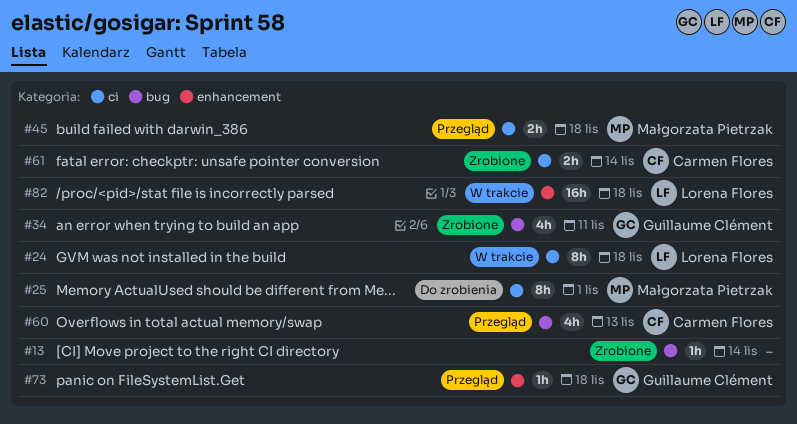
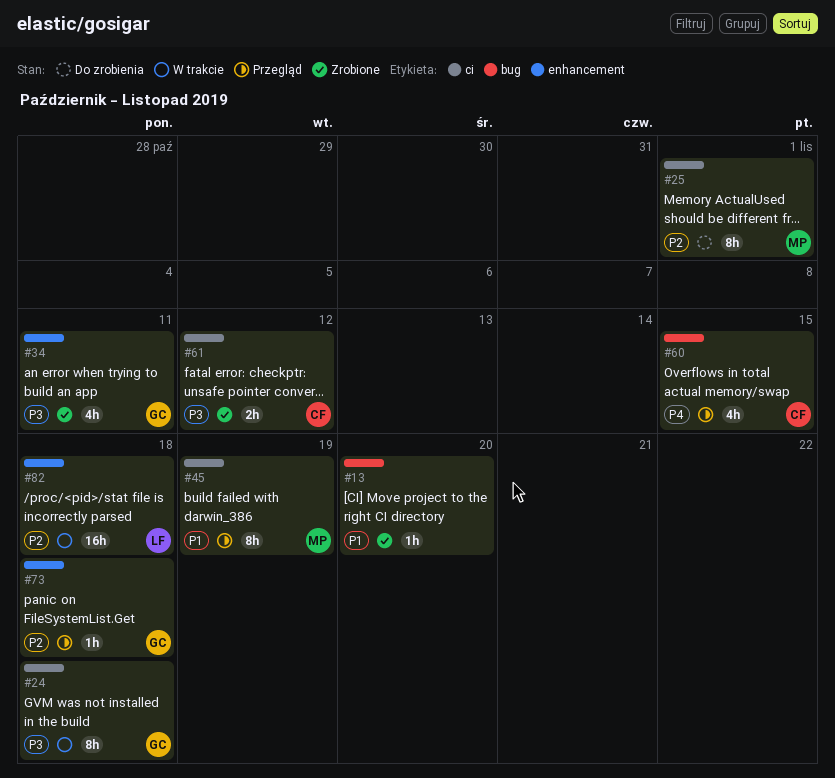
#13, due: Nov 14 -> Nov 20
#24, owner: Lorena Flores -> Guillaume Clément
#34, label: bug -> enhancement
#45, estimate: 2h -> 8h
#45, due: Nov 18 -> Nov 19
#60, due: Nov 13 -> Nov 15
#61, due: Nov 14 -> Nov 12

